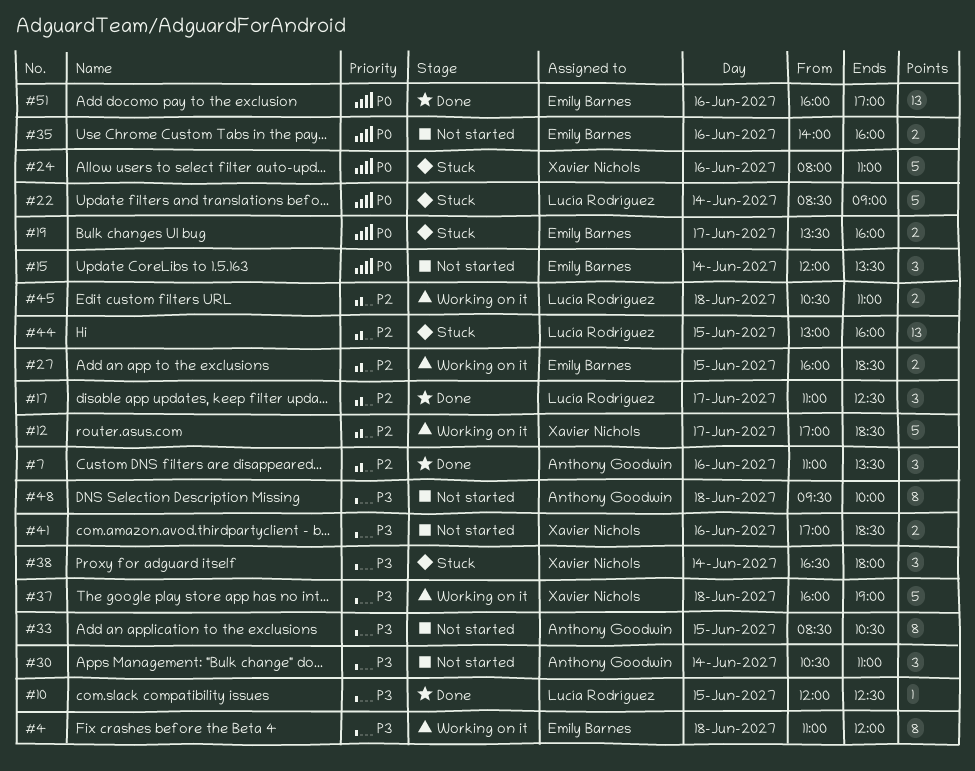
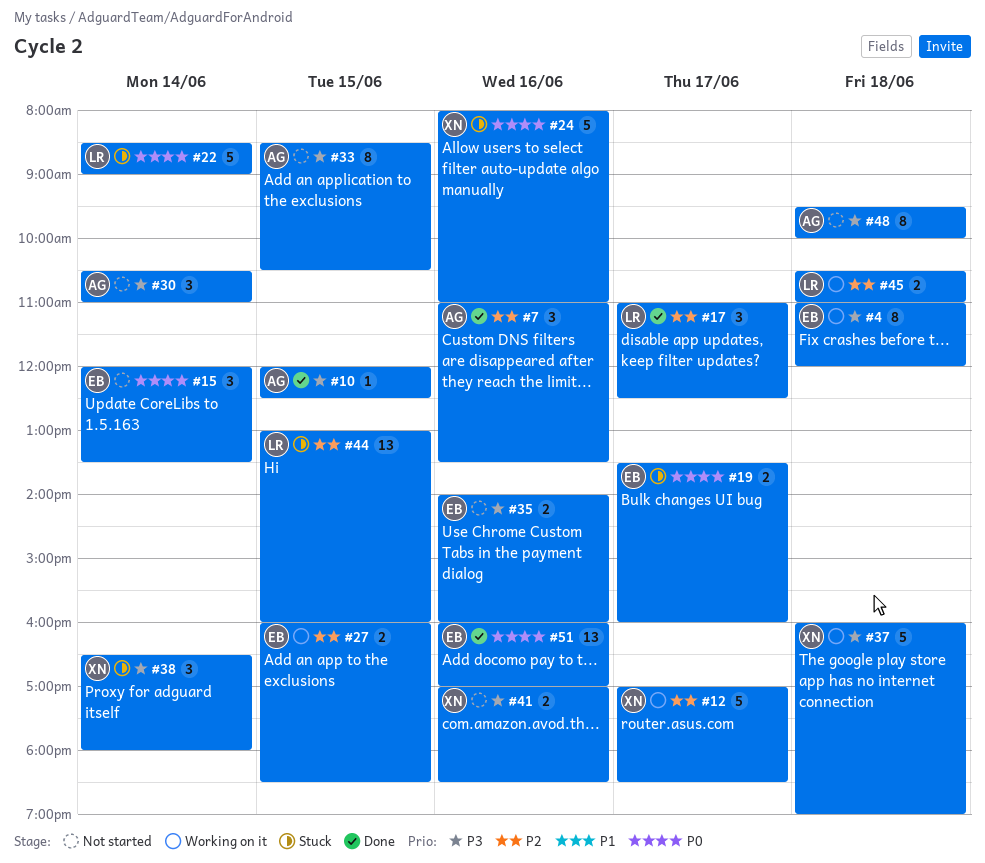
#10, owner: Lucía Rodríguez -> Anthony Goodwin
#35, priority: P0 -> P3

